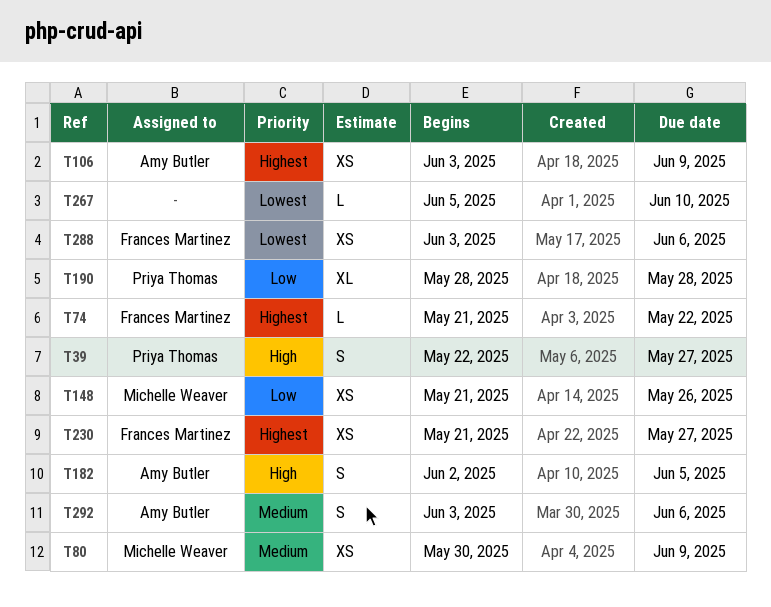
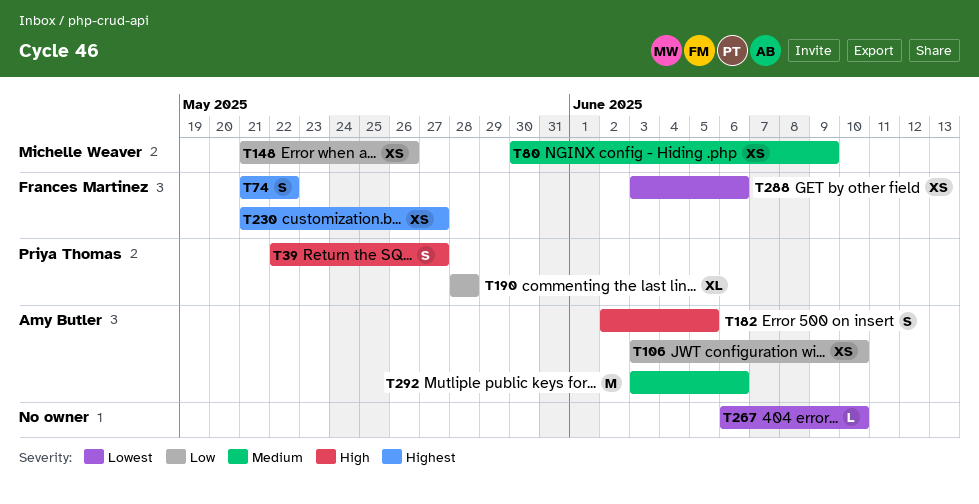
T74, estimate: L -> S
T106, priority: Highest -> Low
T106, due: Jun 9 -> Jun 10
T267, start: Jun 5 -> Jun 6
T292, estimate: S -> M

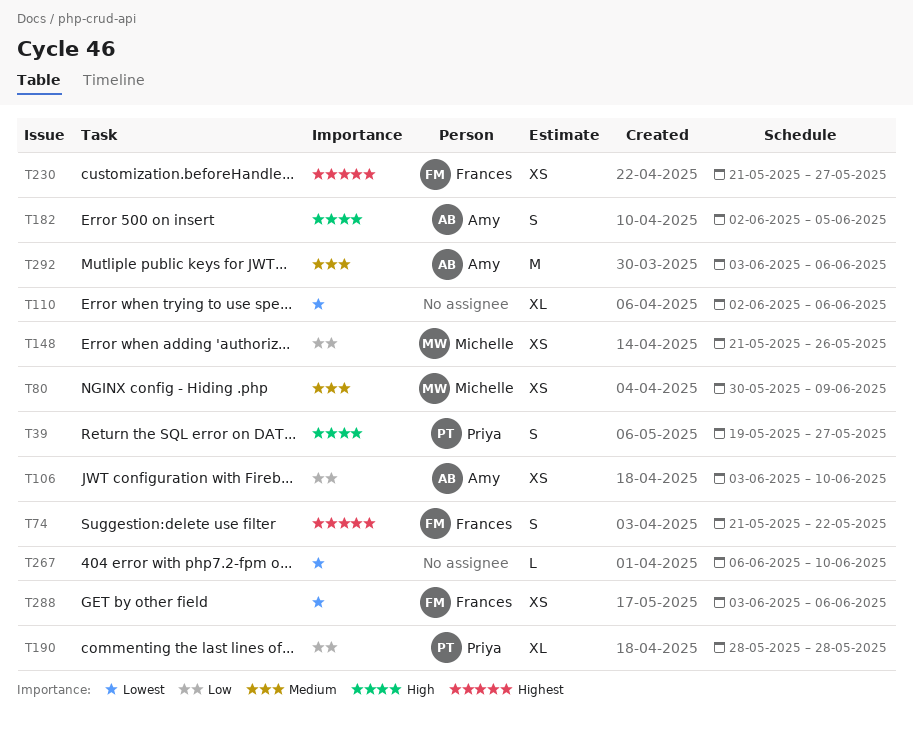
T39, start: May 22 -> May 19
T110: none -> present

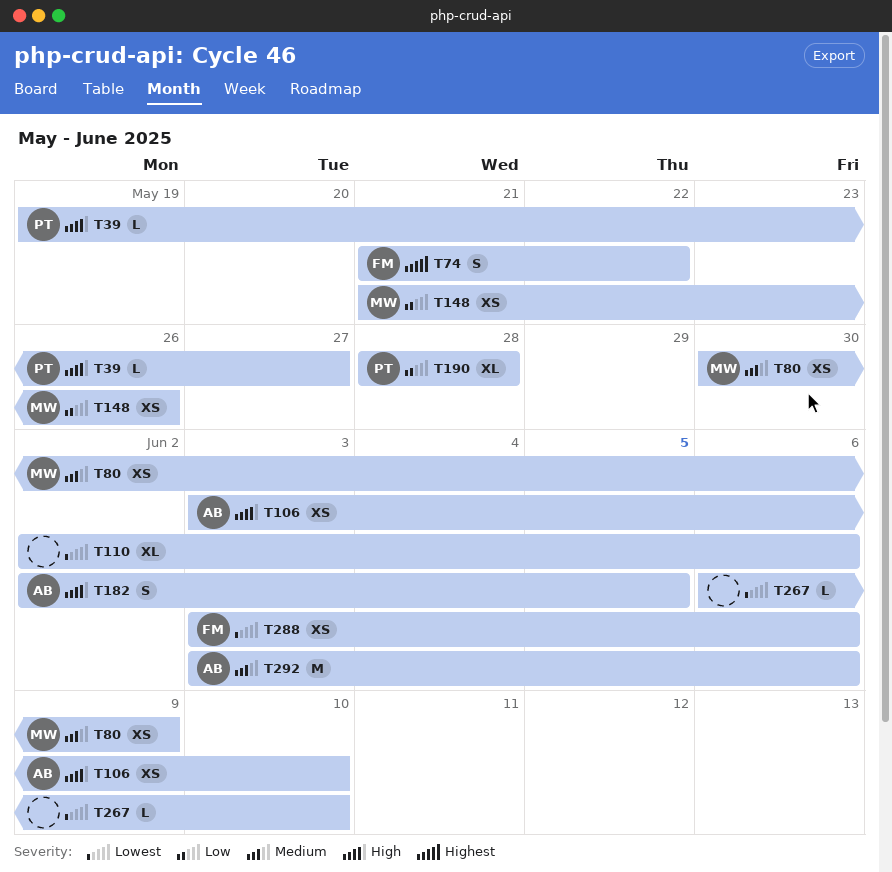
T39, estimate: S -> L
T106, priority: Low -> High
T230: present -> none

